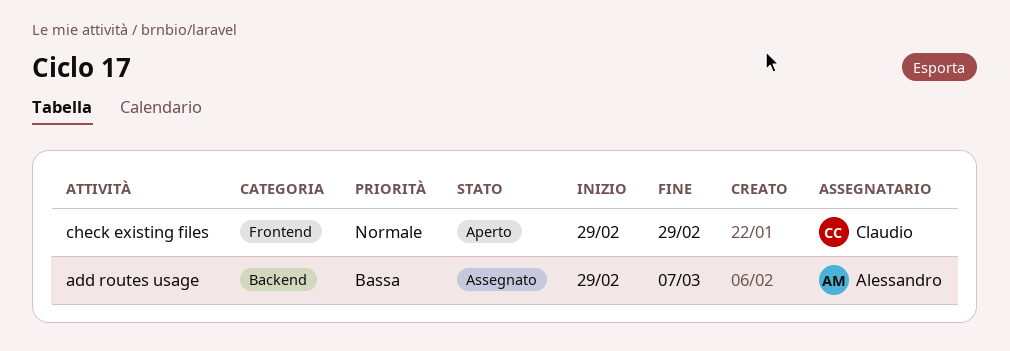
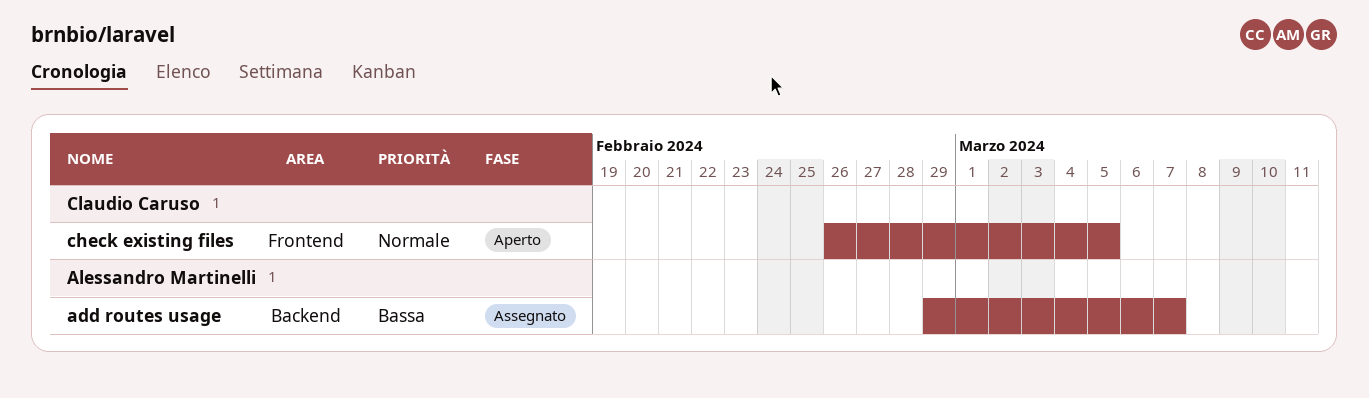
check existing files, start: Feb 29 -> Feb 26
check existing files, due: Feb 29 -> Mar 5

